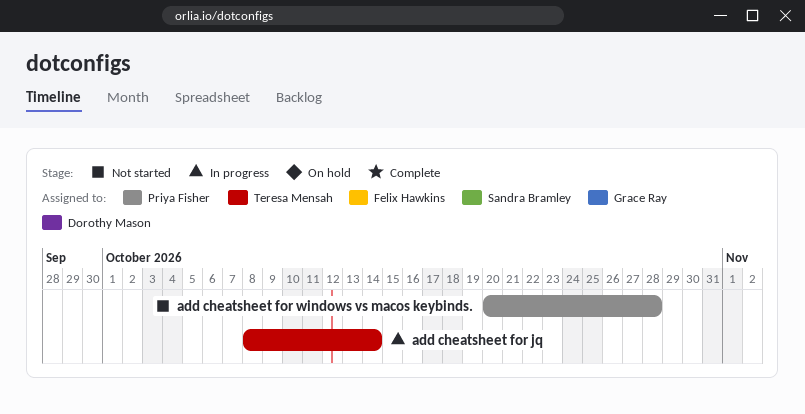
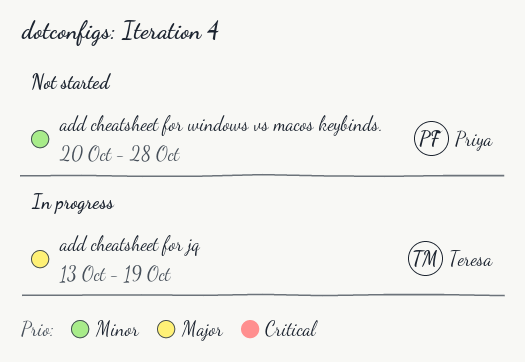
add cheatsheet for jq, start: Oct 8 -> Oct 13
add cheatsheet for jq, due: Oct 14 -> Oct 19

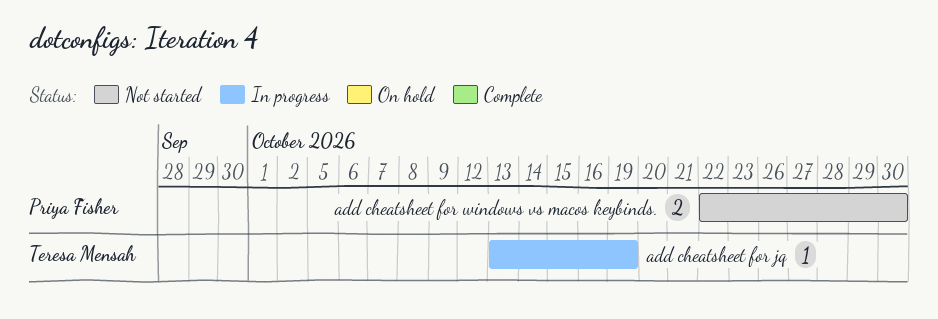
add cheatsheet for windows vs macos keybinds., start: Oct 20 -> Oct 22
add cheatsheet for windows vs macos keybinds., due: Oct 28 -> Oct 30

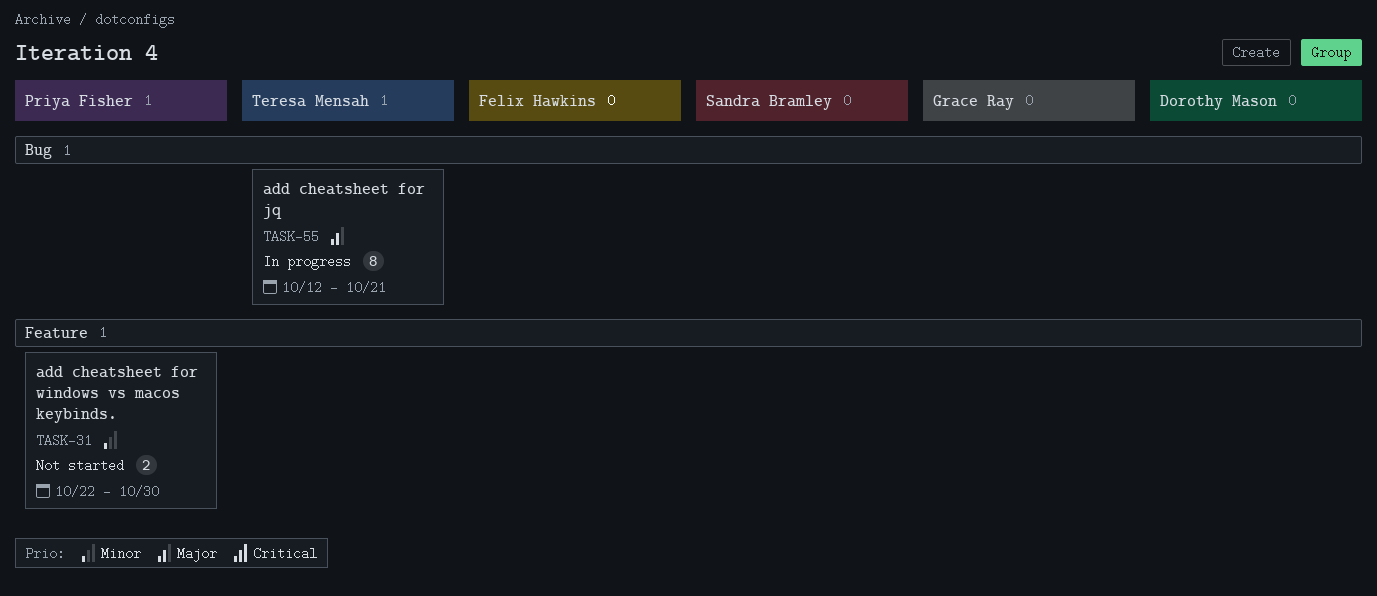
add cheatsheet for jq, estimate: 1 -> 8
add cheatsheet for jq, start: Oct 13 -> Oct 12
add cheatsheet for jq, due: Oct 19 -> Oct 21

